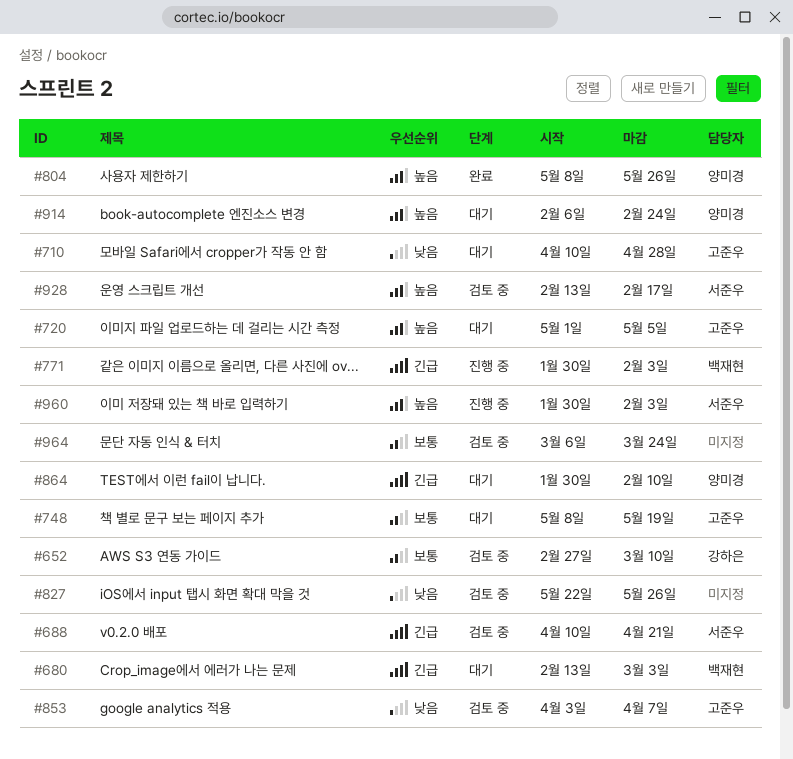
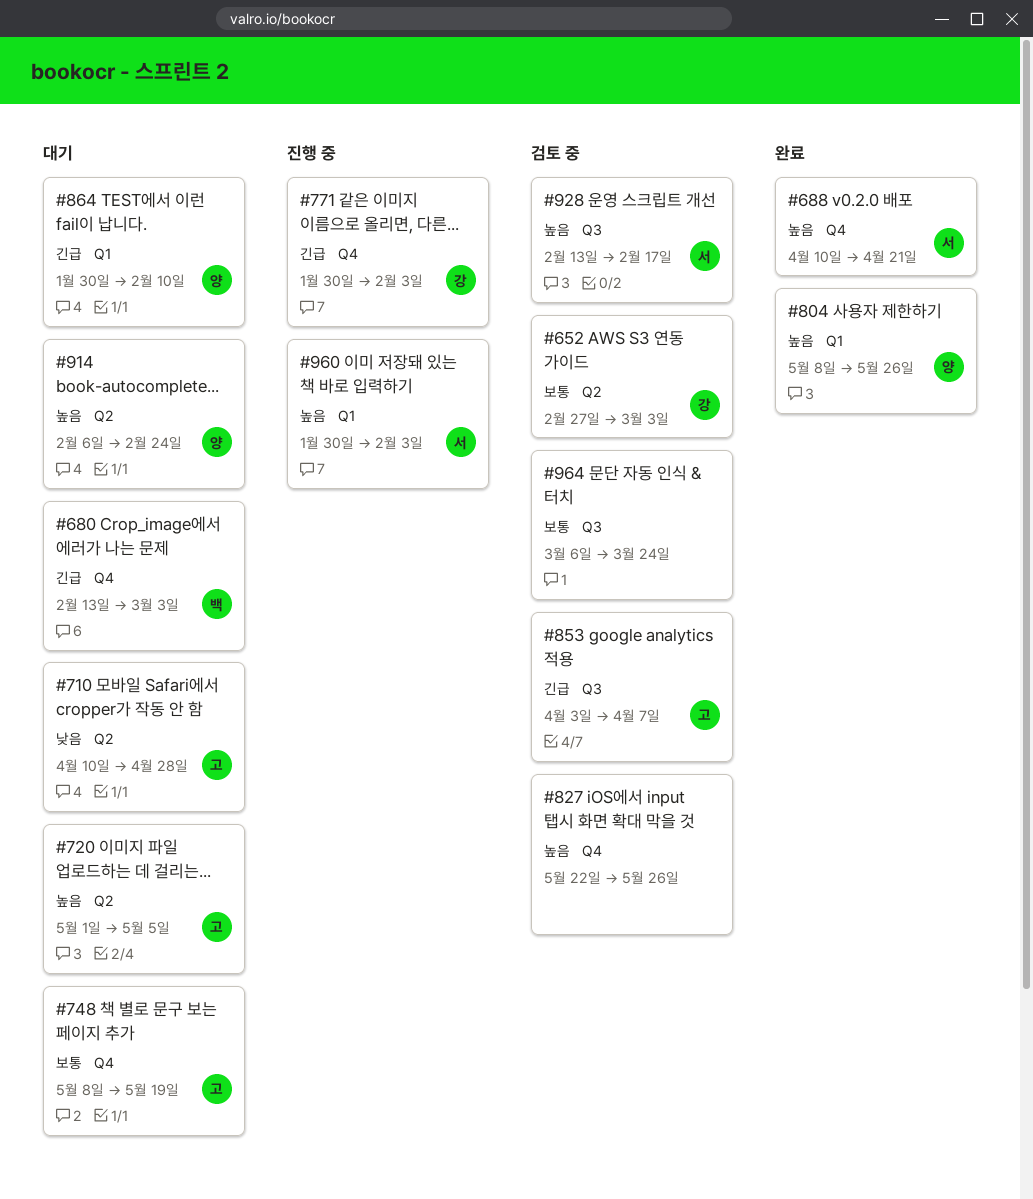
#652, due: Mar 10 -> Mar 3
#688, status: 검토 중 -> 완료
#688, priority: 긴급 -> 높음
#771, owner: 백재현 -> 강하은
#827, priority: 낮음 -> 높음
#853, priority: 낮음 -> 긴급

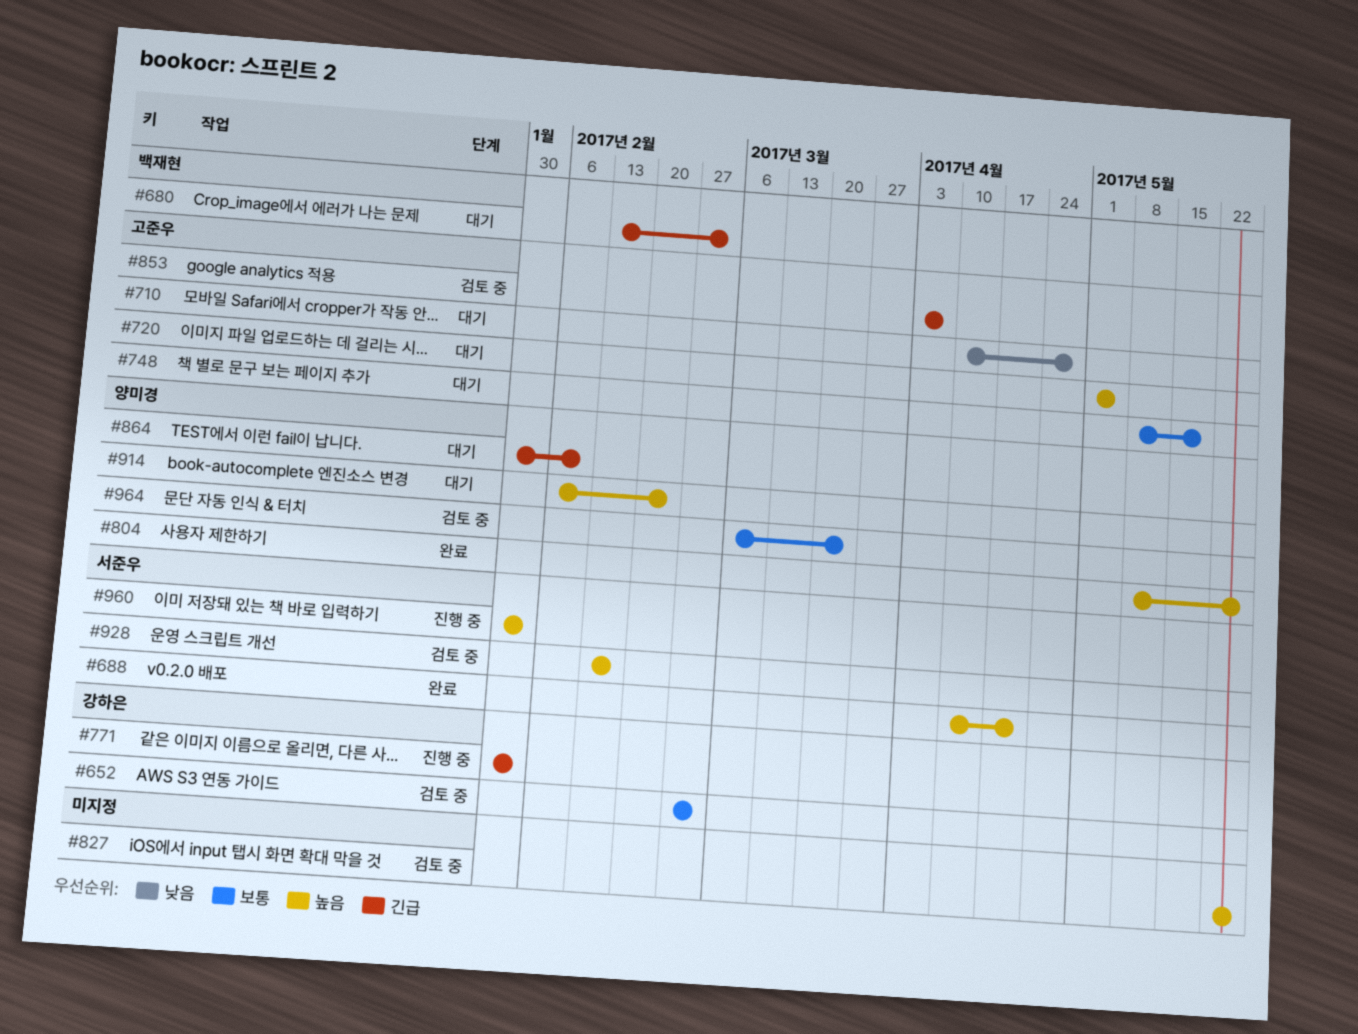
#964, owner: none -> 양미경

